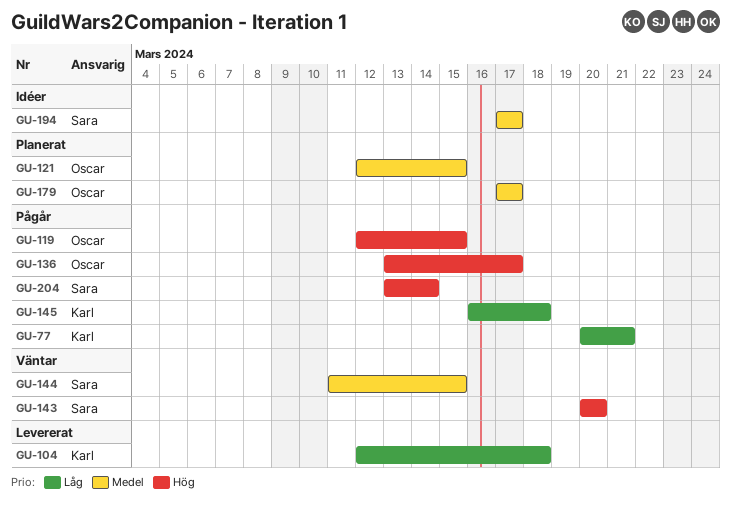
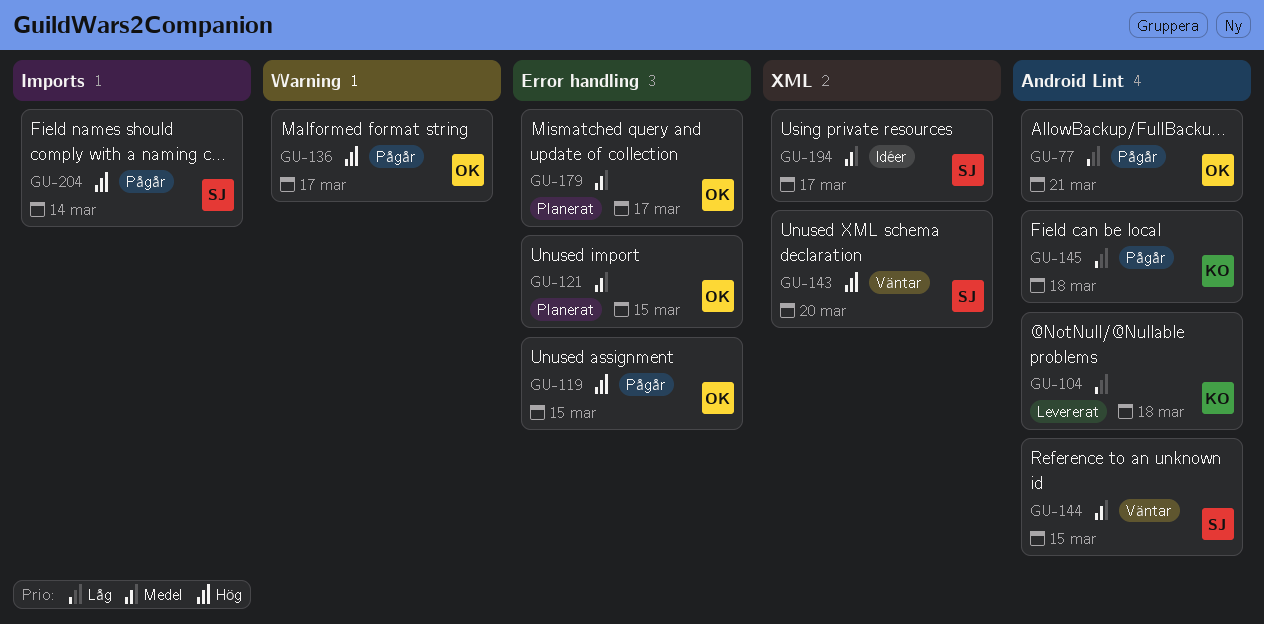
GU-77, owner: Karl -> Oscar

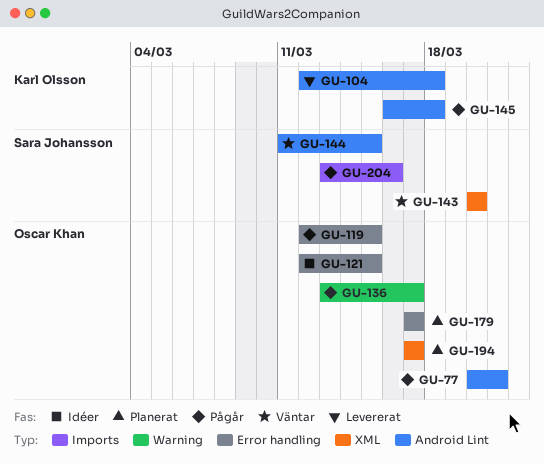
GU-121, status: Planerat -> Idéer
GU-194, status: Idéer -> Planerat
GU-194, owner: Sara Johansson -> Oscar Khan
GU-204, due: Mar 14 -> Mar 16

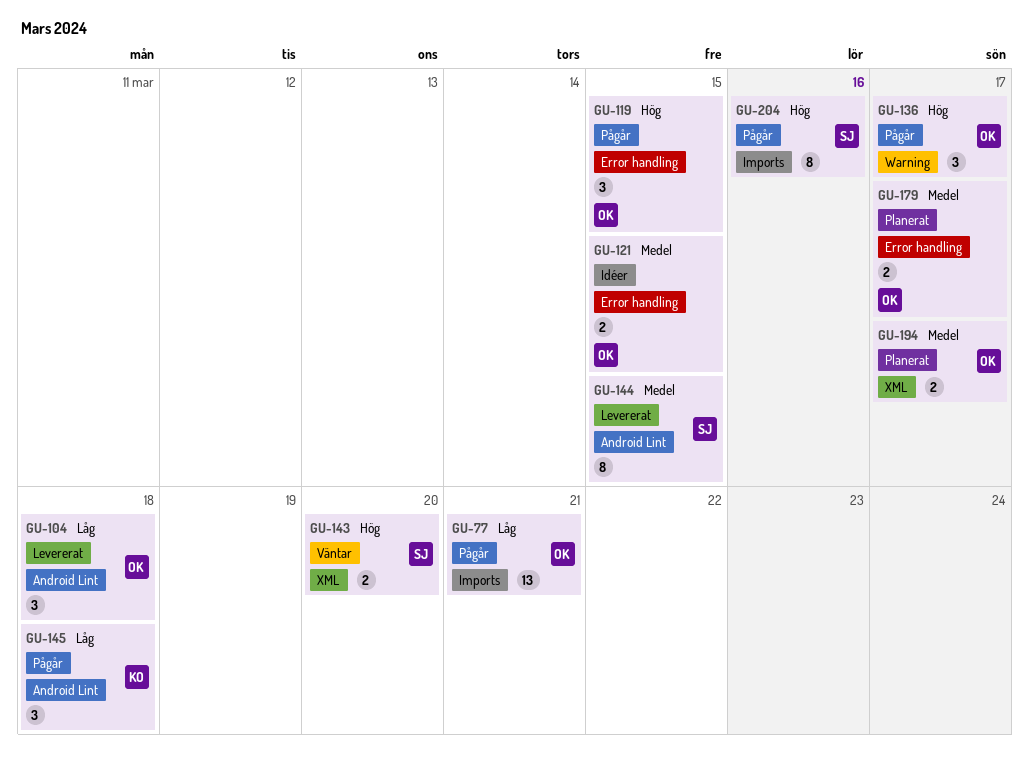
GU-77, label: Android Lint -> Imports
GU-104, owner: Karl Olsson -> Oscar Khan
GU-144, status: Väntar -> Levererat

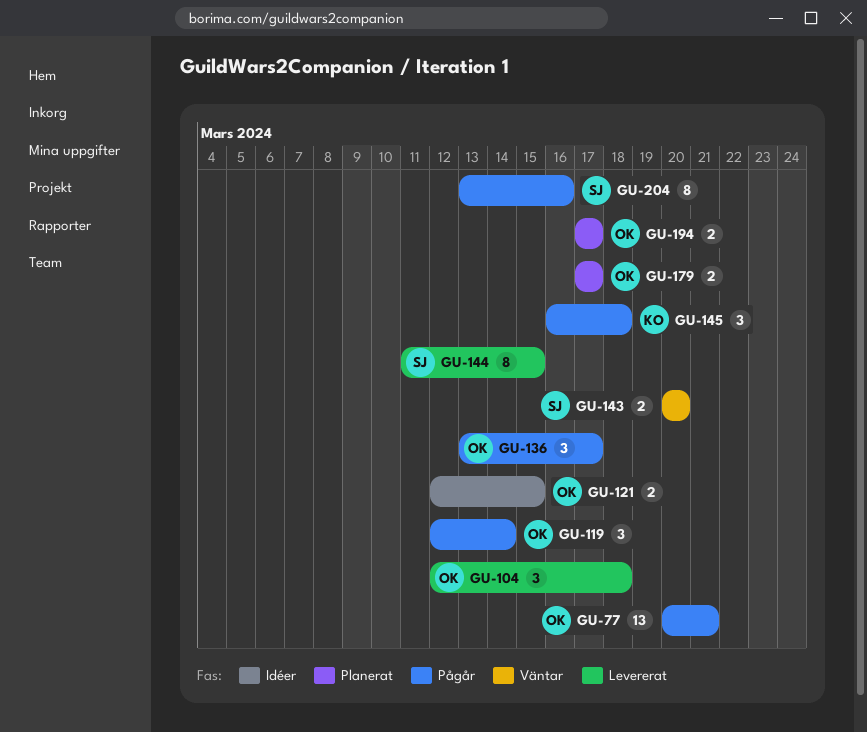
GU-119, due: Mar 15 -> Mar 14

